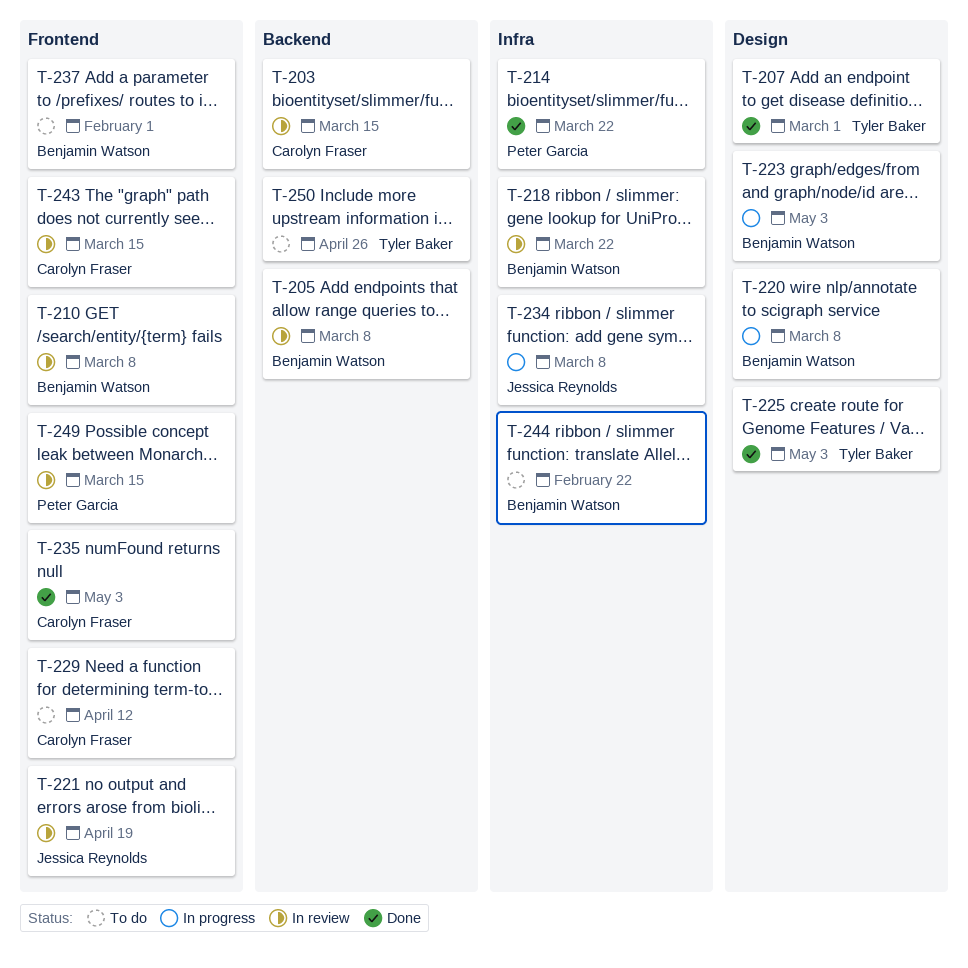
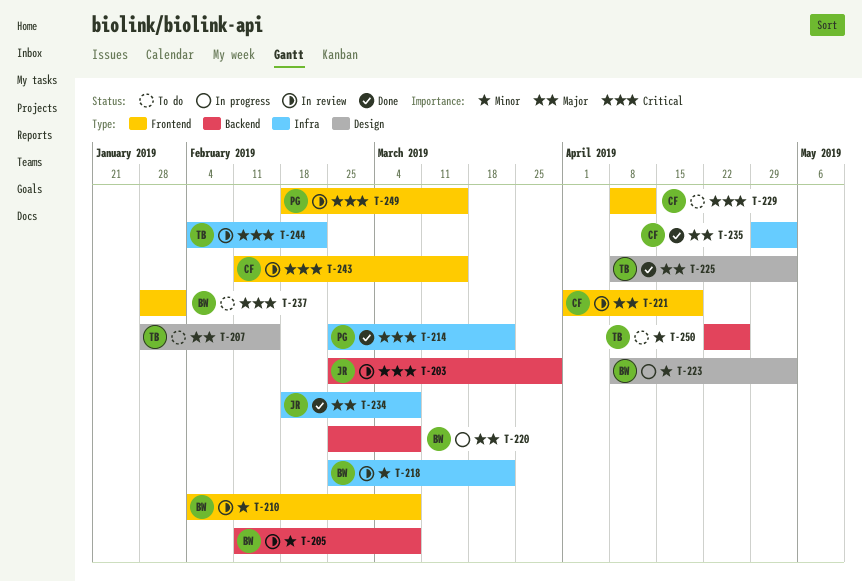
T-203, owner: Carolyn Fraser -> Jessica Reynolds
T-203, due: Mar 15 -> Mar 29
T-207, status: Done -> To do
T-207, due: Mar 1 -> Feb 15
T-220, label: Design -> Backend
T-221, owner: Jessica Reynolds -> Carolyn Fraser
T-234, status: In progress -> Done
T-235, label: Frontend -> Infra
T-244, status: To do -> In review
T-244, owner: Benjamin Watson -> Tyler Baker

